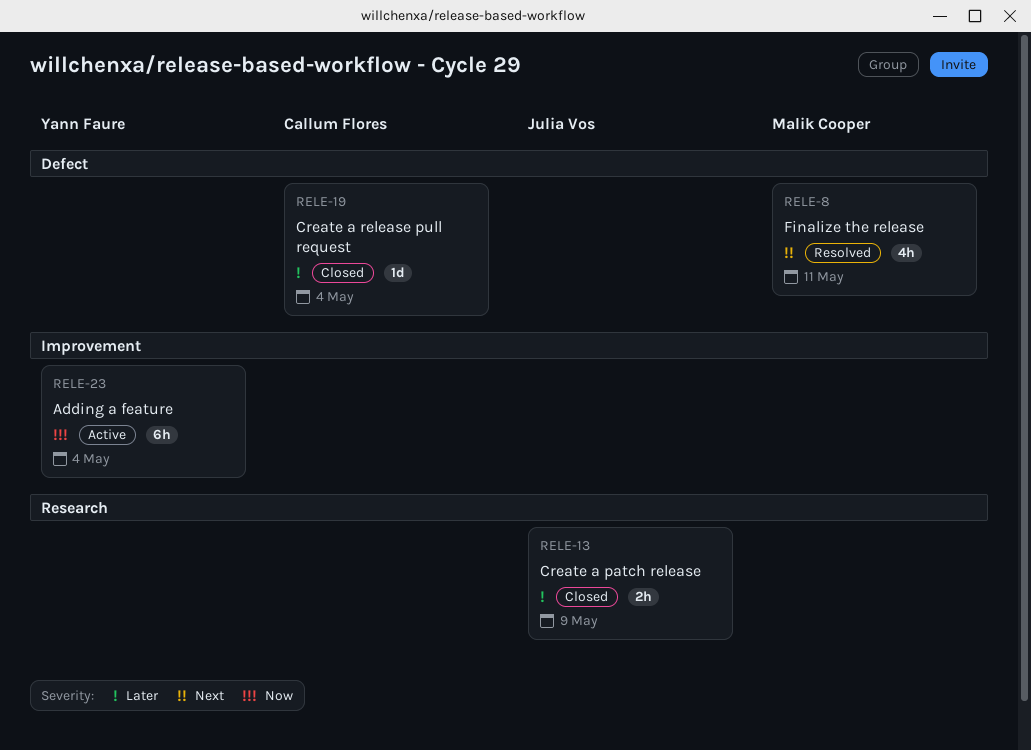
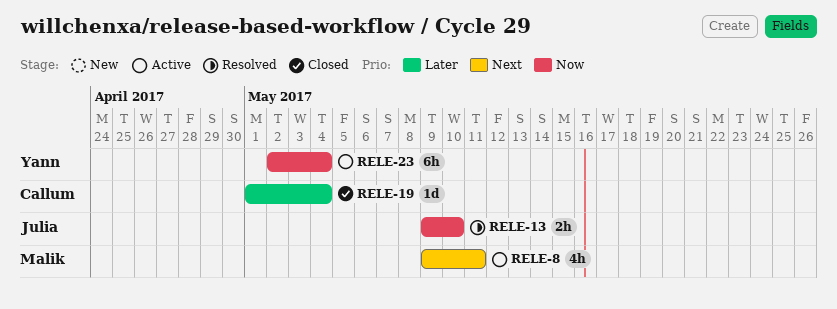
RELE-8, status: Resolved -> Active
RELE-13, status: Closed -> Resolved
RELE-13, priority: Later -> Now
RELE-13, due: May 9 -> May 10

